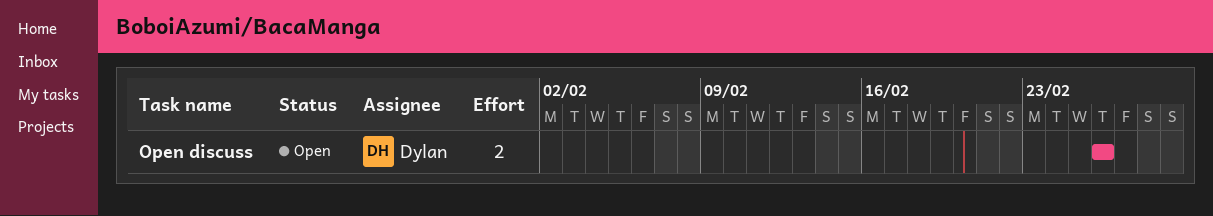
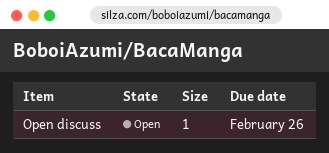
Open discuss, estimate: 2 -> 1

